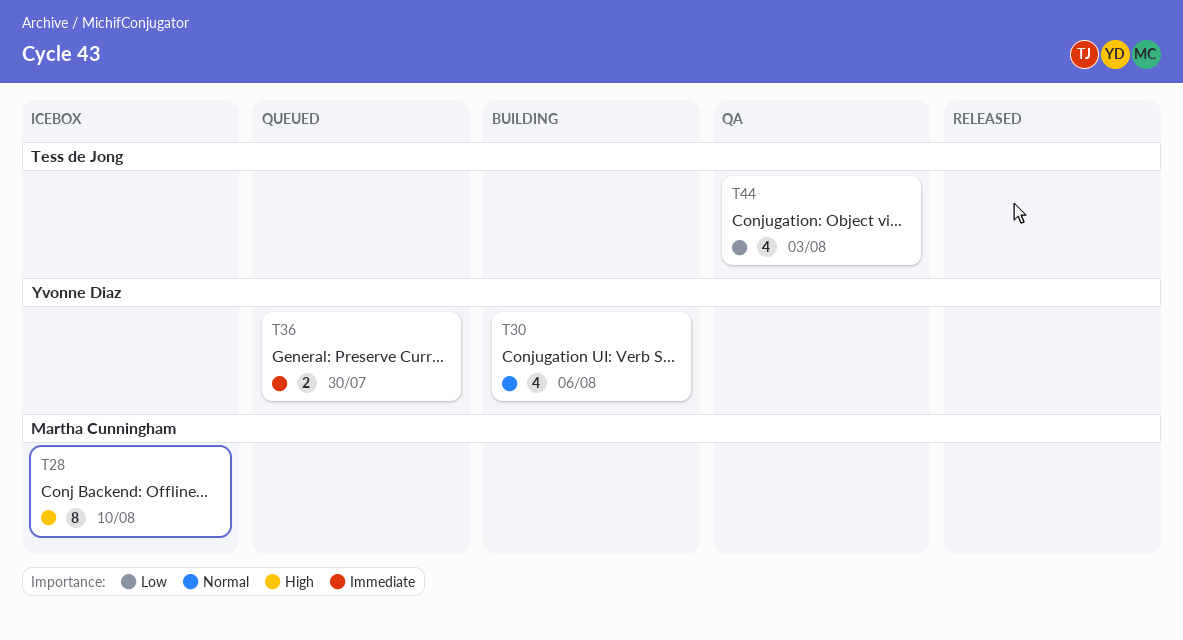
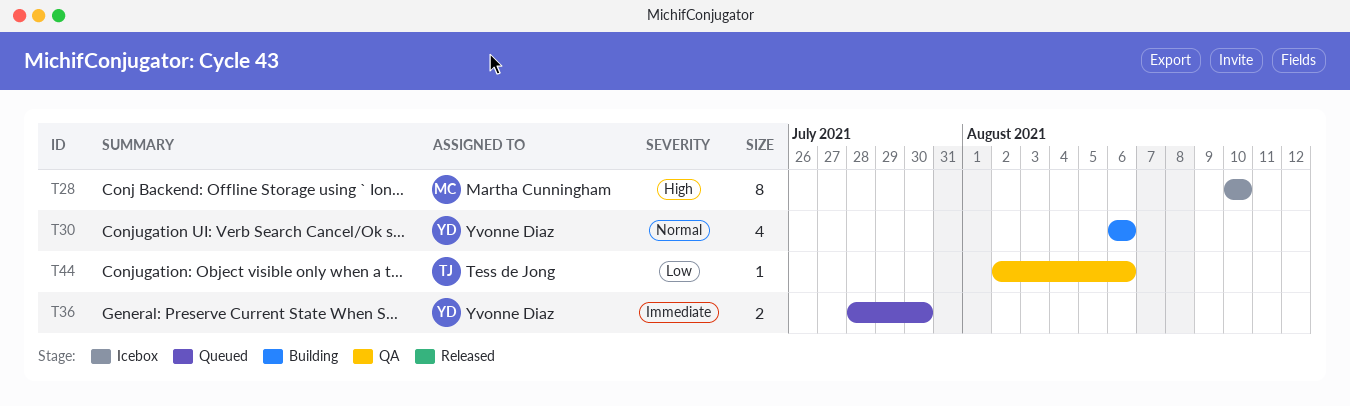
T44, estimate: 4 -> 1
T44, due: Aug 3 -> Aug 6

